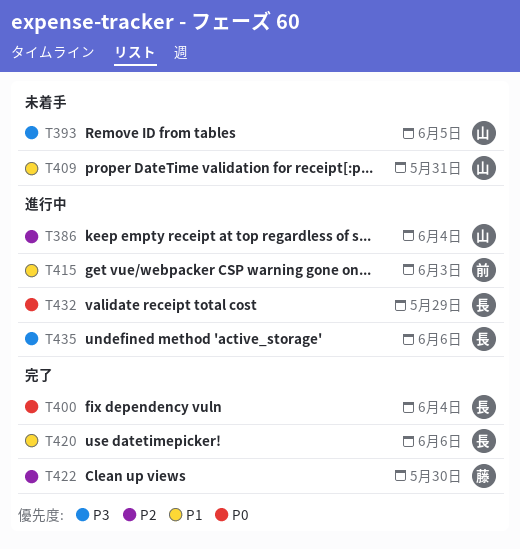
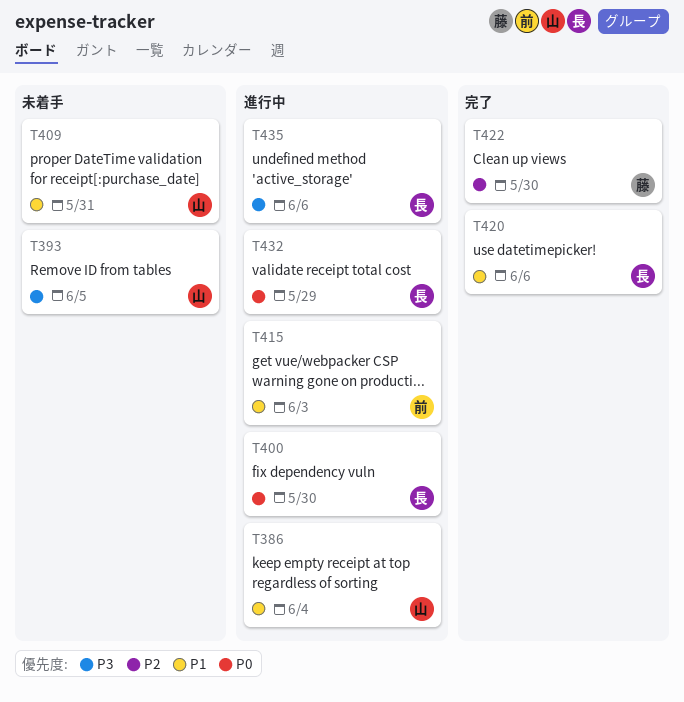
T386, priority: P2 -> P1
T400, status: 完了 -> 進行中
T400, due: Jun 4 -> May 30

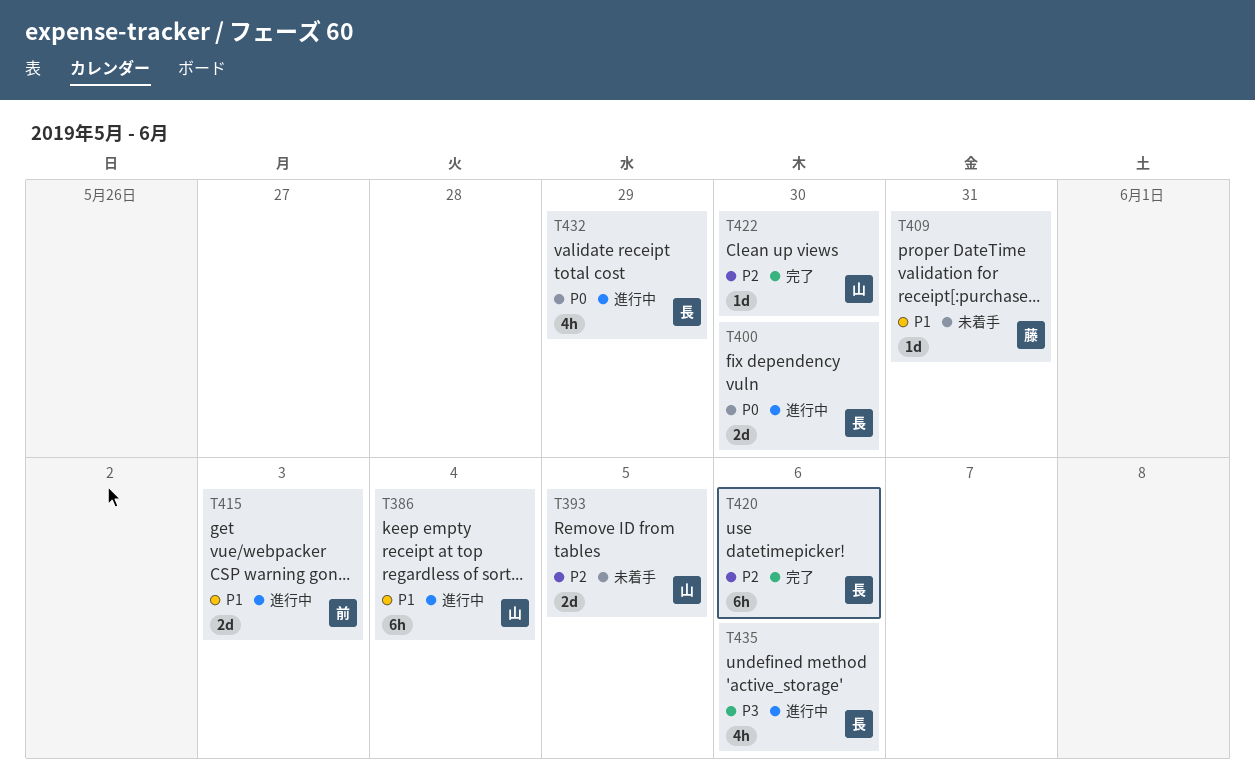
T393, priority: P3 -> P2
T409, owner: 山 -> 藤
T420, priority: P1 -> P2
T422, owner: 藤 -> 山

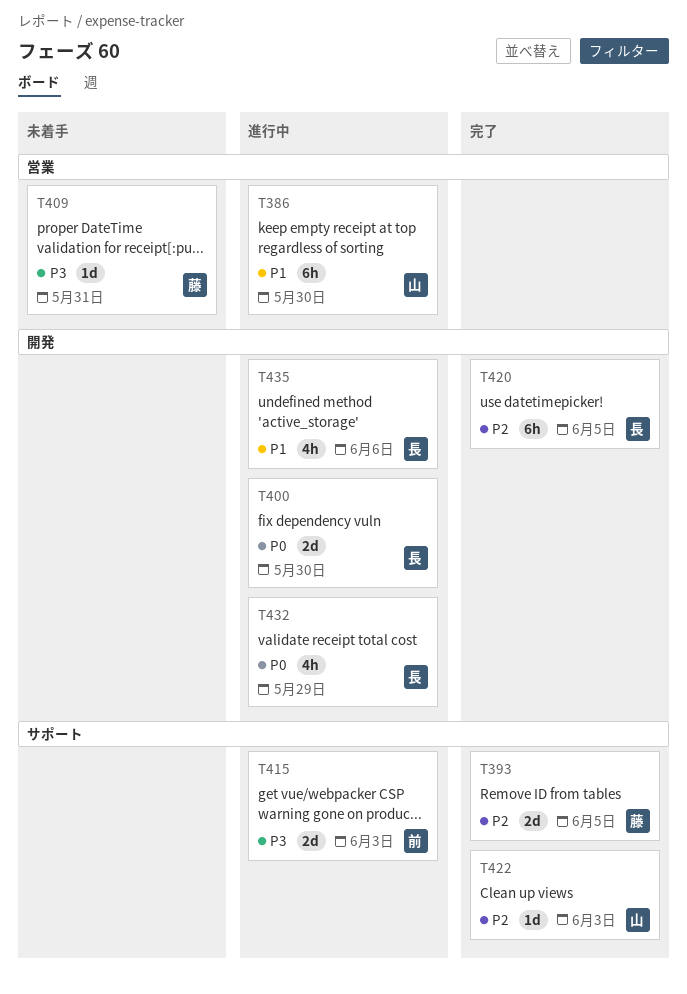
T386, due: Jun 4 -> May 30
T393, status: 未着手 -> 完了
T393, owner: 山 -> 藤
T409, priority: P1 -> P3
T415, priority: P1 -> P3
T420, due: Jun 6 -> Jun 5
T422, due: May 30 -> Jun 3
T435, priority: P3 -> P1

